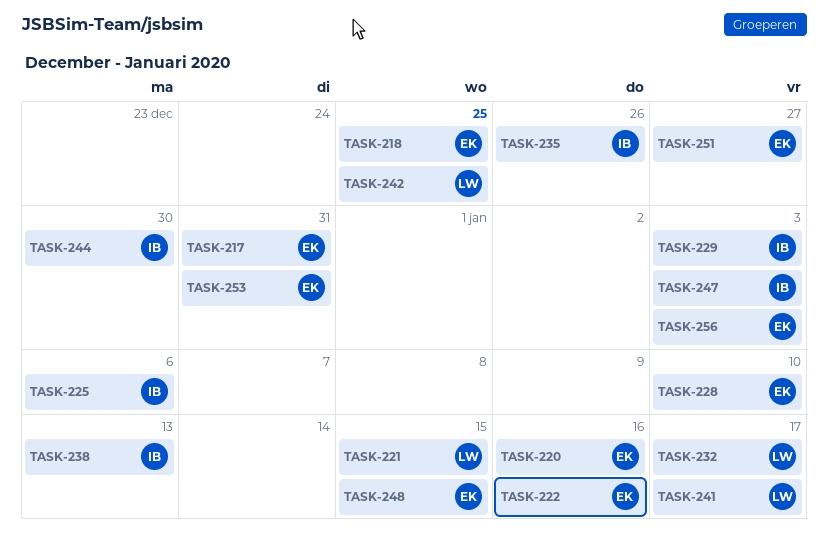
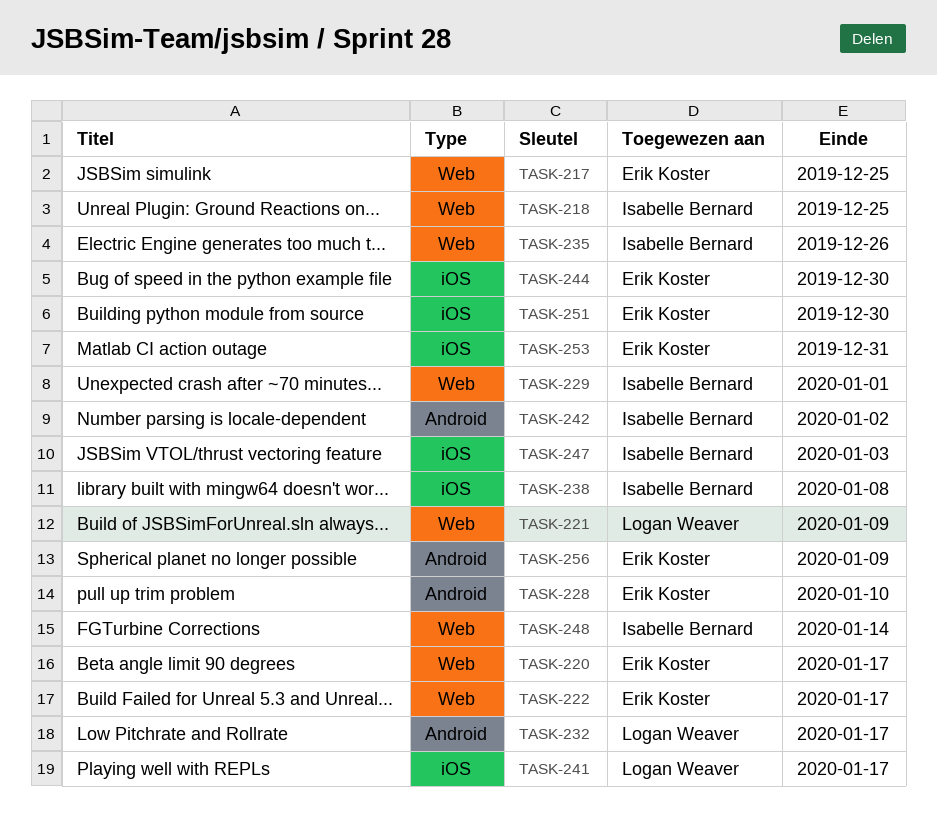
TASK-217, due: Dec 31 -> Dec 25
TASK-218, owner: Erik Koster -> Isabelle Bernard
TASK-220, due: Jan 16 -> Jan 17
TASK-221, due: Jan 15 -> Jan 9
TASK-222, due: Jan 16 -> Jan 17
TASK-225: present -> none
TASK-229, due: Jan 3 -> Jan 1
TASK-238, due: Jan 13 -> Jan 8
TASK-242, owner: Logan Weaver -> Isabelle Bernard
TASK-242, due: Dec 25 -> Jan 2
TASK-244, owner: Isabelle Bernard -> Erik Koster
TASK-248, owner: Erik Koster -> Isabelle Bernard
TASK-248, due: Jan 15 -> Jan 14
TASK-251, due: Dec 27 -> Dec 30
TASK-256, due: Jan 3 -> Jan 9

